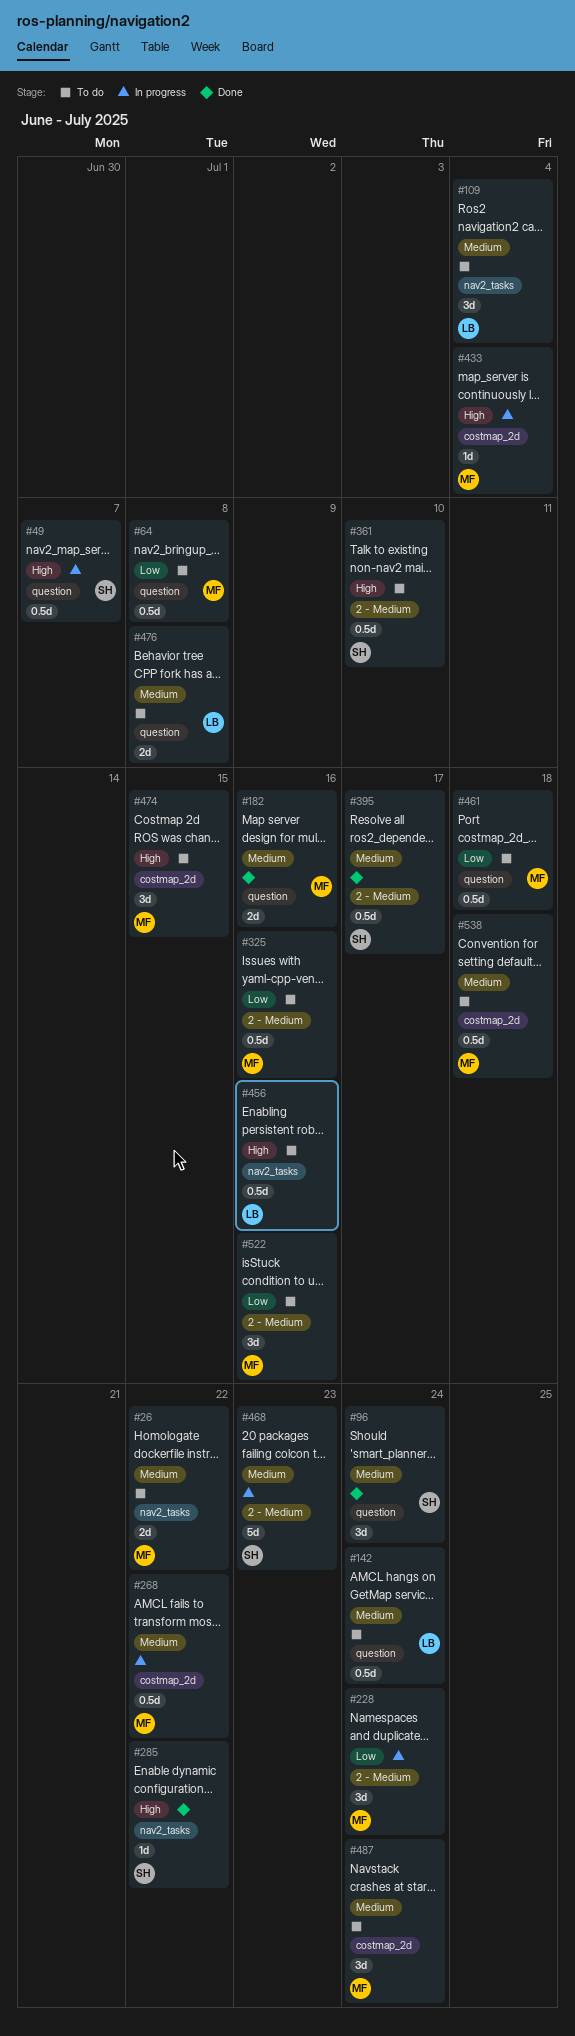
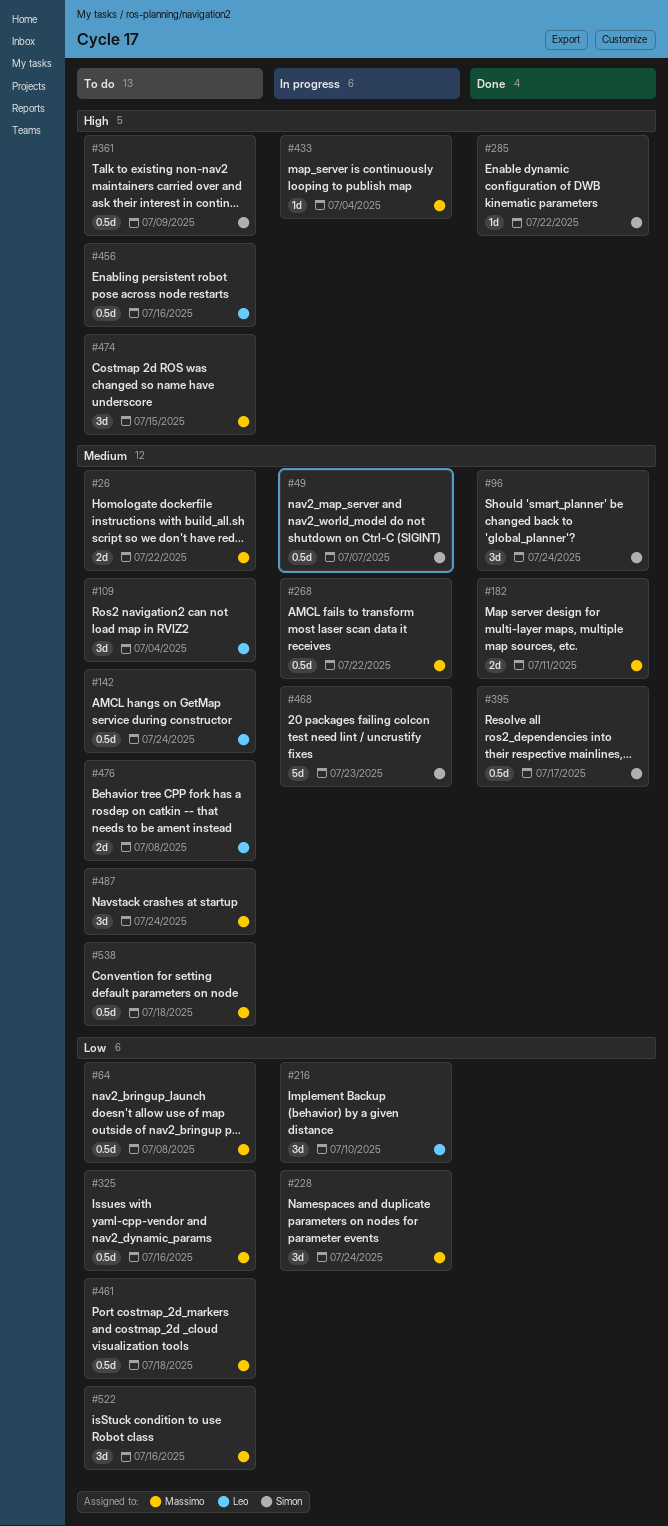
#49, priority: High -> Medium
#182, due: Jul 16 -> Jul 11
#216: none -> present
#361, due: Jul 10 -> Jul 9

